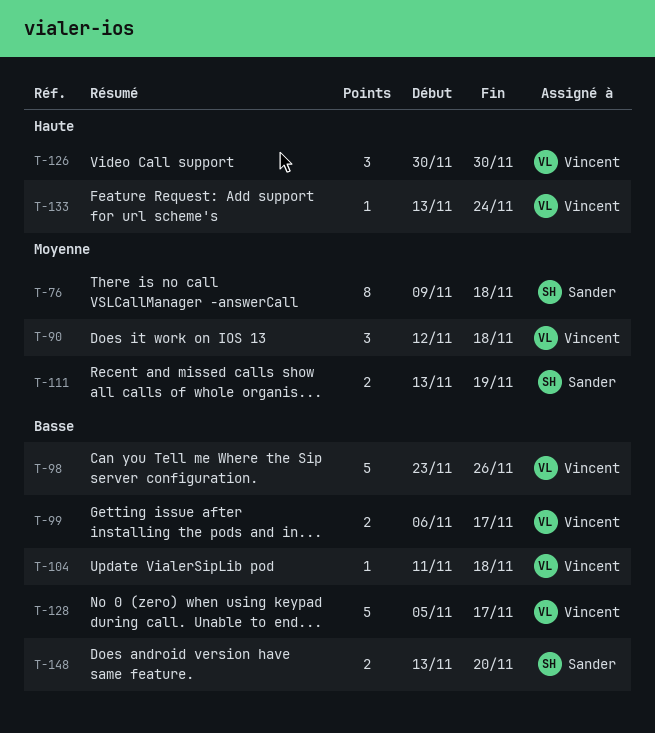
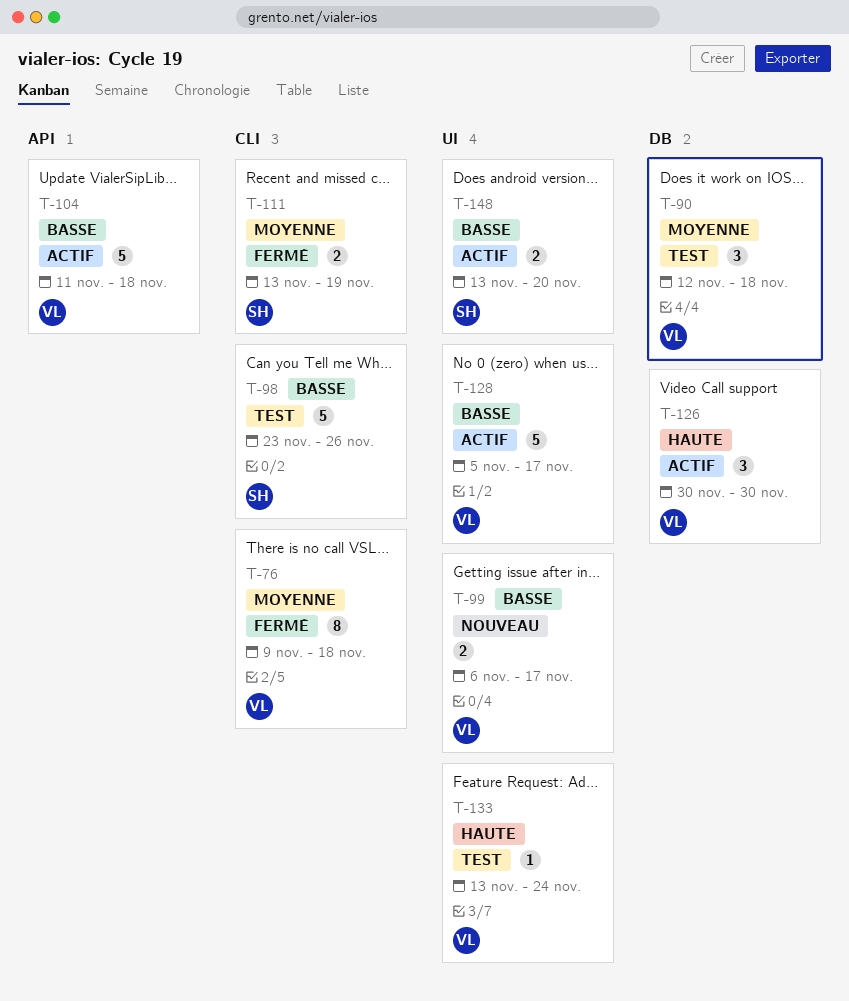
T-76, owner: Sander -> Vincent
T-98, owner: Vincent -> Sander
T-104, estimate: 1 -> 5

